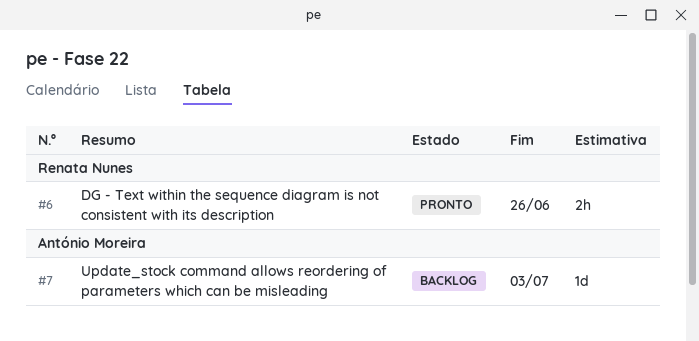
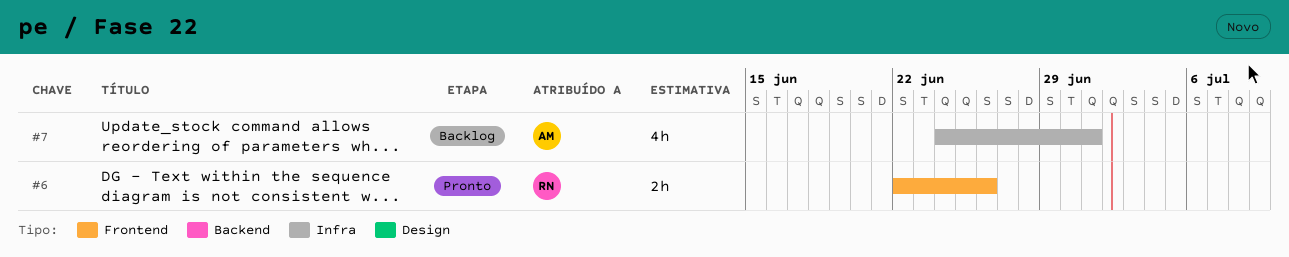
#7, estimate: 1d -> 4h
#7, due: Jul 3 -> Jul 1

